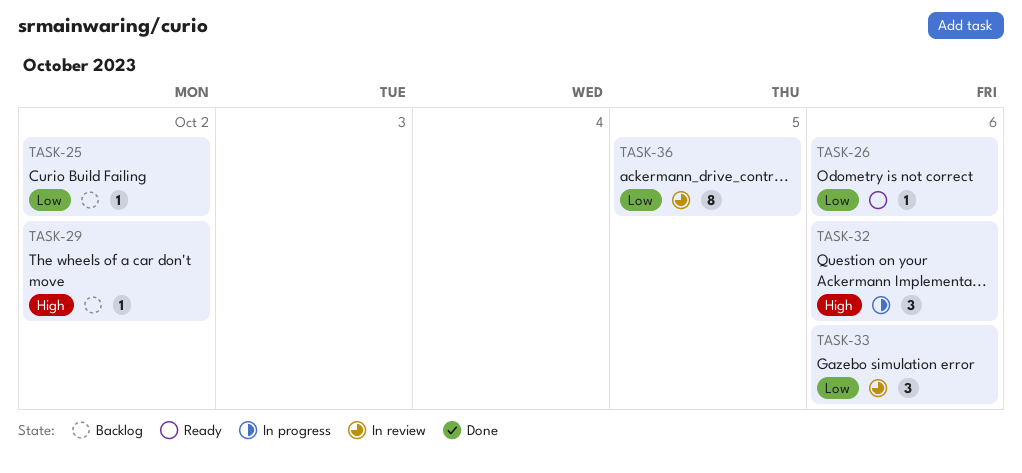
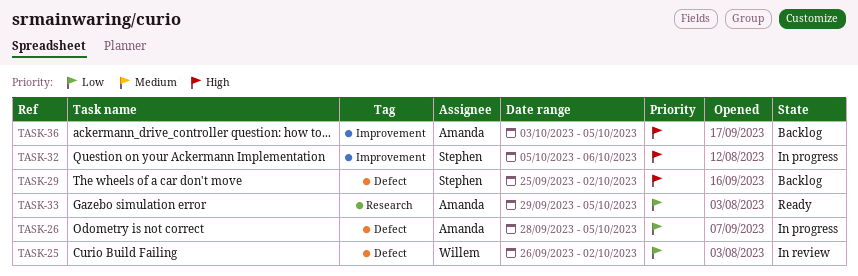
TASK-25, status: Backlog -> In review
TASK-26, status: Ready -> In progress
TASK-26, due: Oct 6 -> Oct 5
TASK-33, status: In review -> Ready
TASK-33, due: Oct 6 -> Oct 5
TASK-36, status: In review -> Backlog
TASK-36, priority: Low -> High

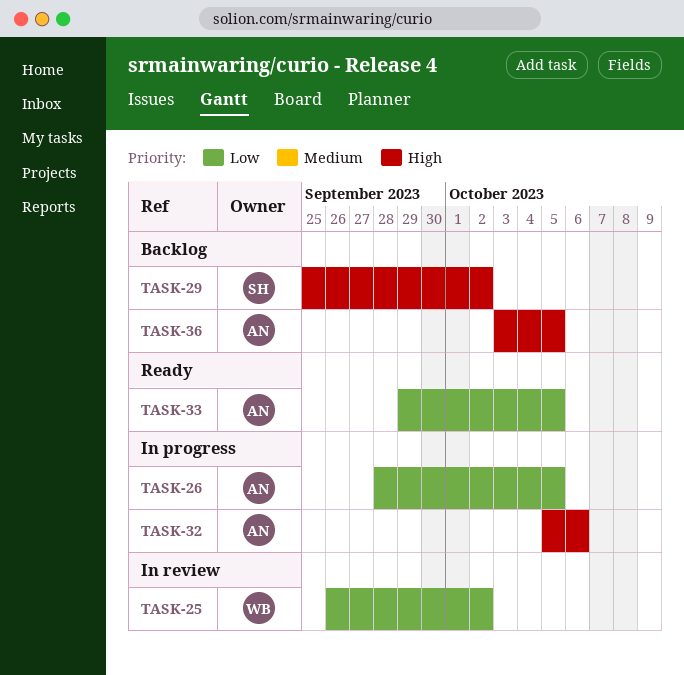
TASK-32, owner: Stephen -> Amanda

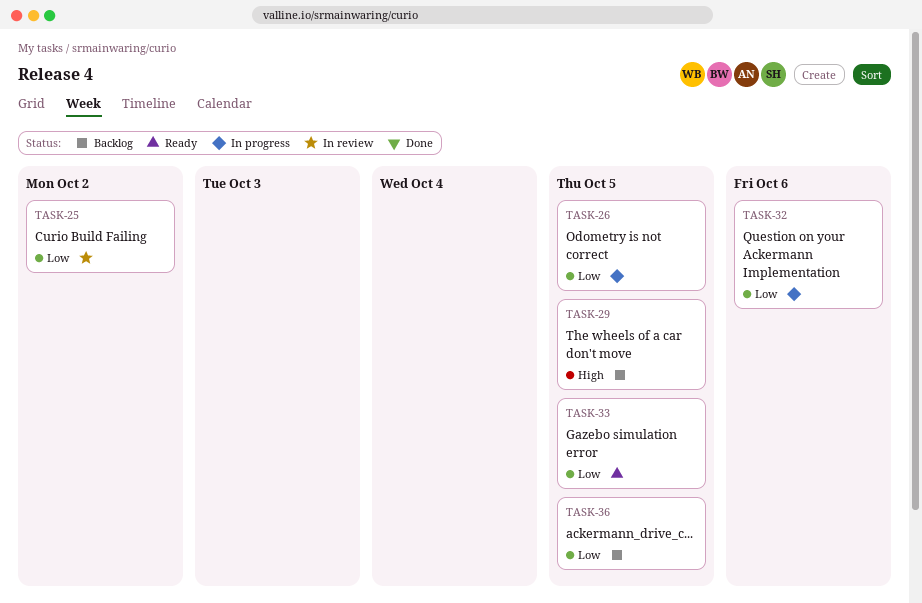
TASK-29, due: Oct 2 -> Oct 5
TASK-32, priority: High -> Low
TASK-36, priority: High -> Low

